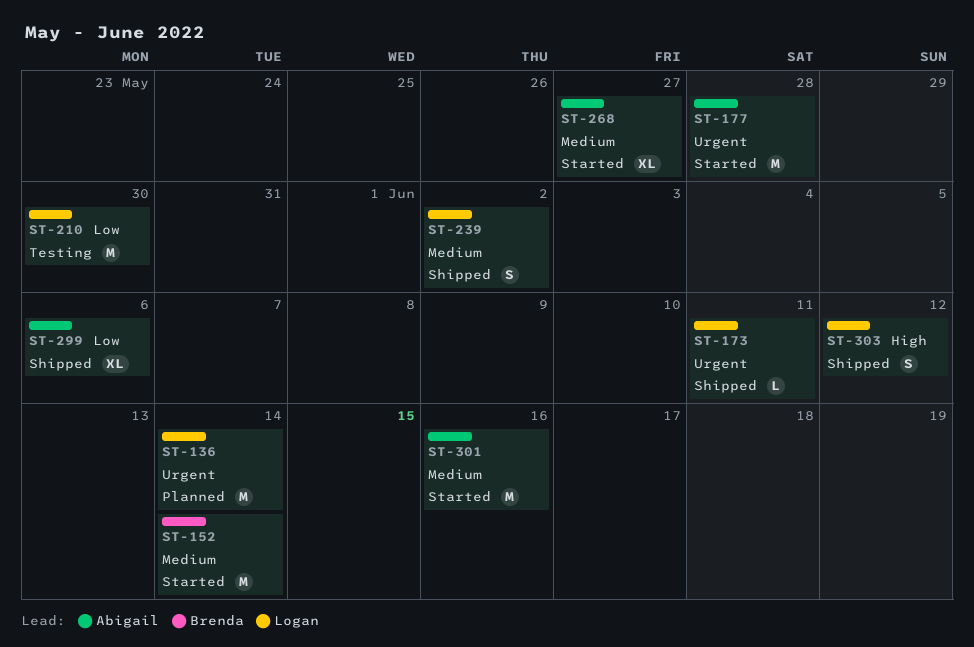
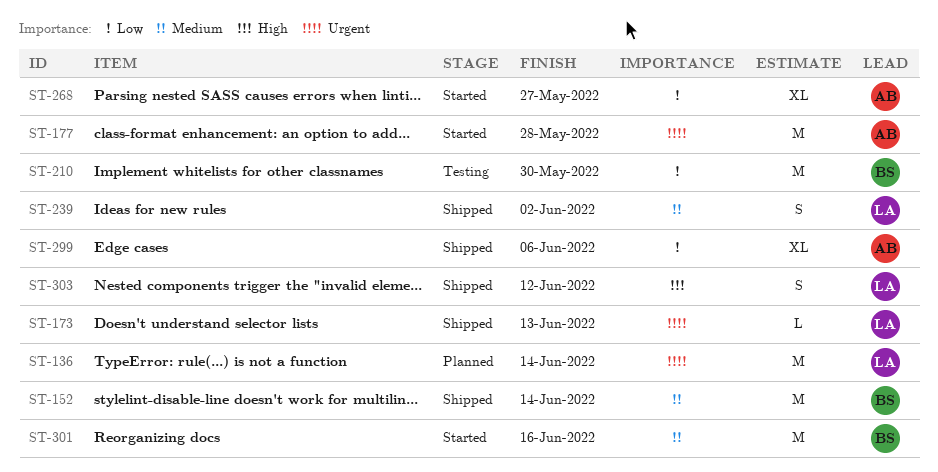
ST-152, status: Started -> Shipped
ST-173, due: Jun 11 -> Jun 13
ST-210, owner: Logan -> Brenda
ST-268, priority: Medium -> Low
ST-301, owner: Abigail -> Brenda

